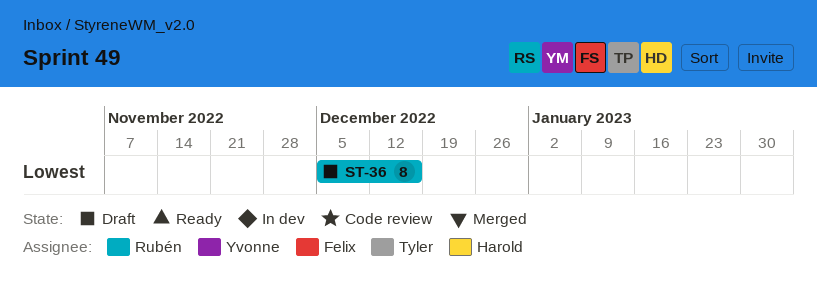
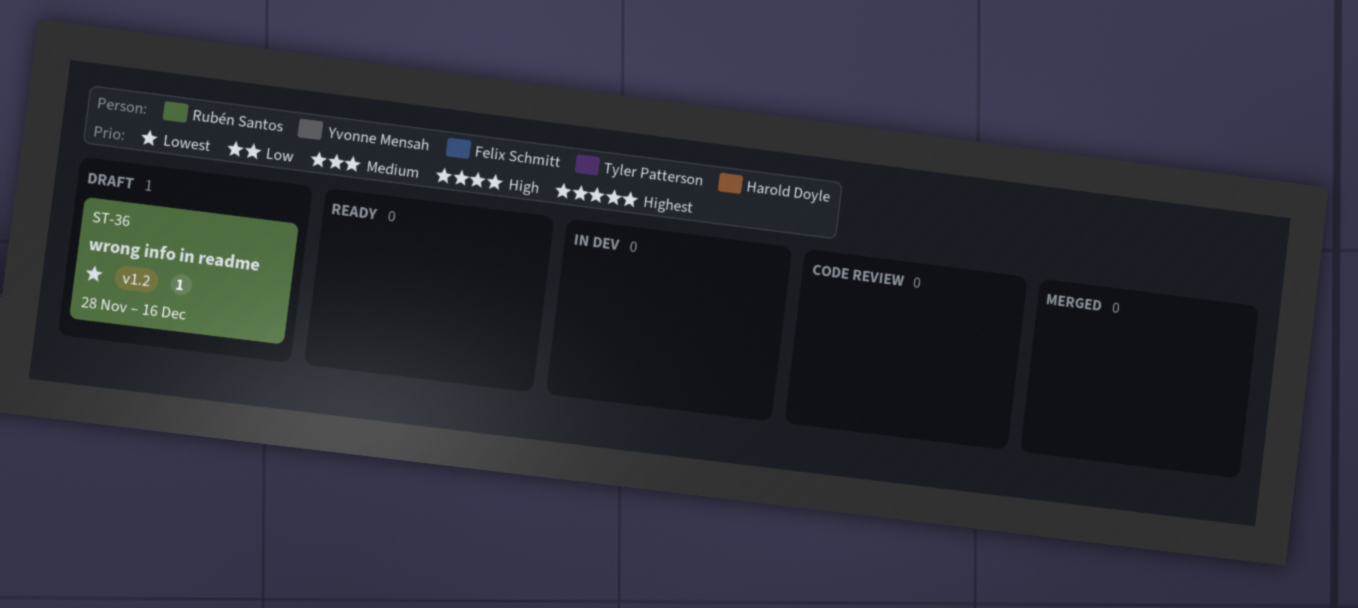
ST-36, estimate: 8 -> 1
ST-36, start: Dec 5 -> Nov 28

